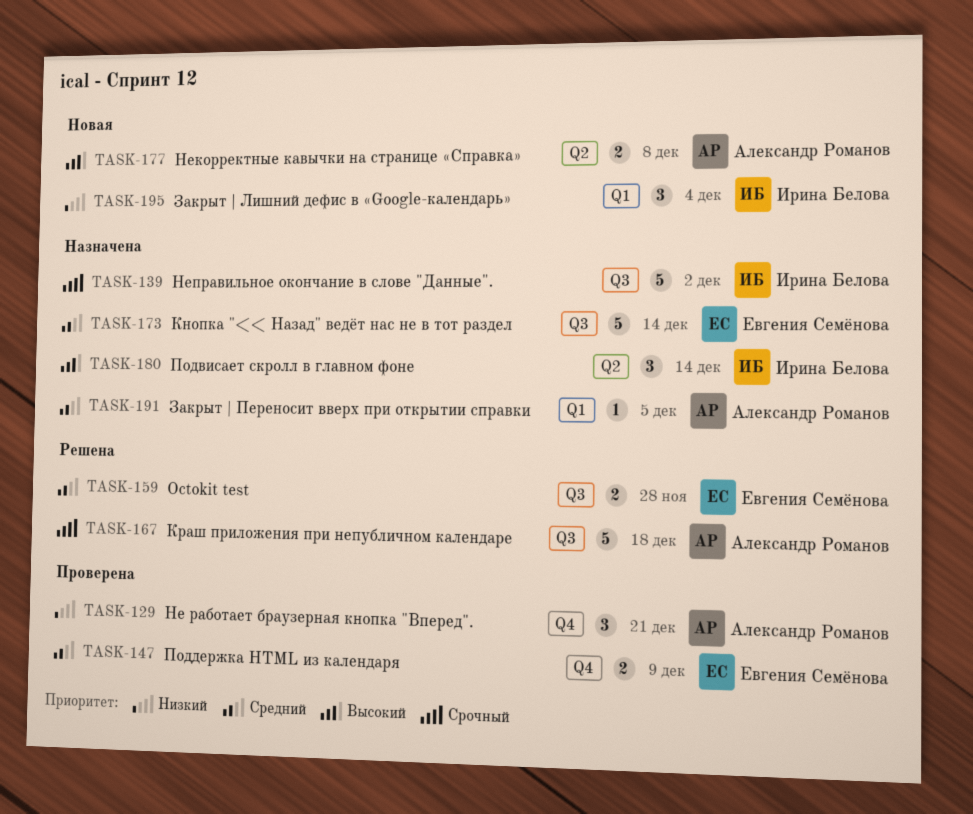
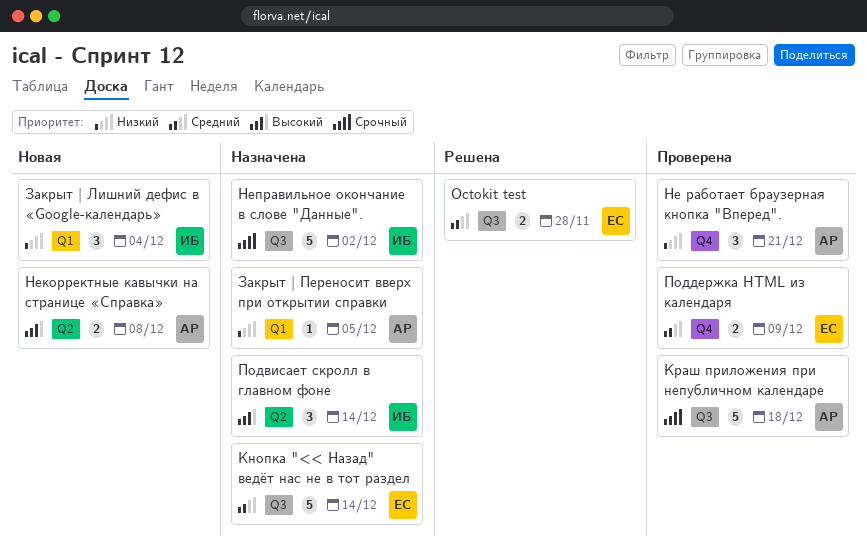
Закрыт | Переносит вверх при открытии справки, priority: Средний -> Низкий
Краш приложения при непубличном календаре, status: Решена -> Проверена

